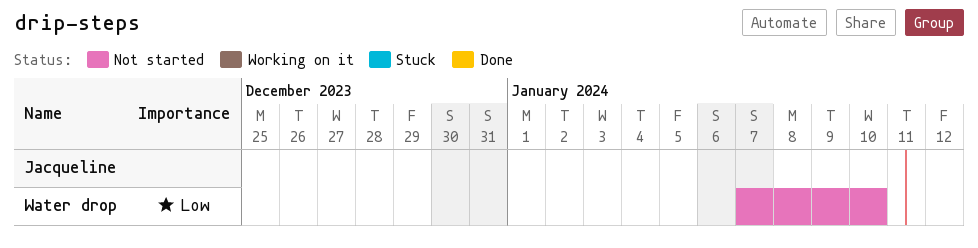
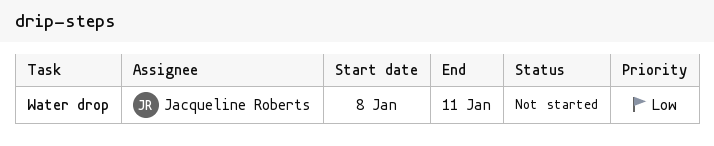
Water drop, start: Jan 7 -> Jan 8
Water drop, due: Jan 10 -> Jan 11

